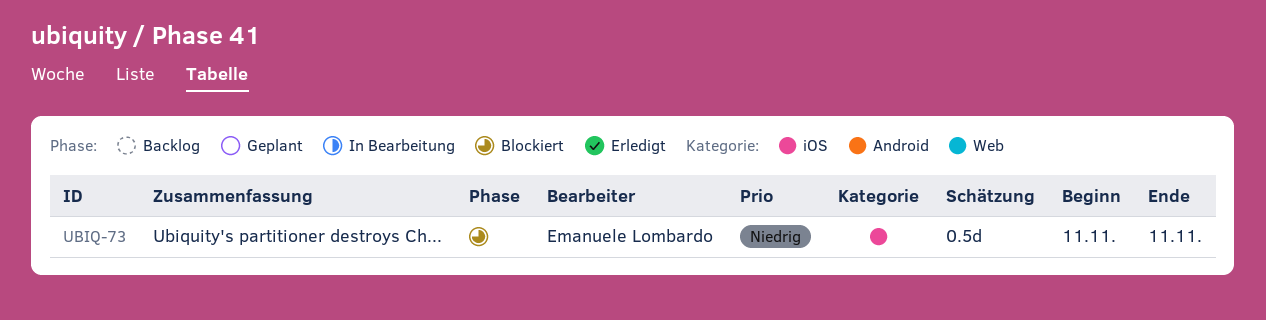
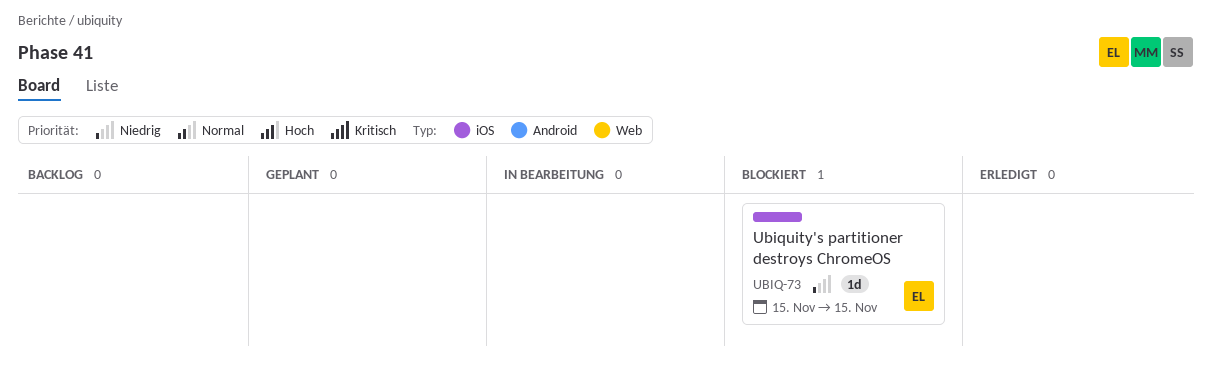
UBIQ-73, estimate: 0.5d -> 1d
UBIQ-73, start: Nov 11 -> Nov 15
UBIQ-73, due: Nov 11 -> Nov 15

